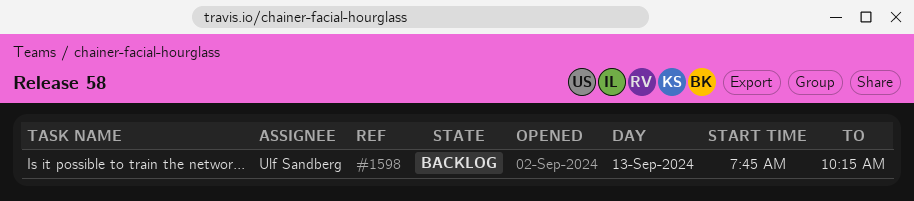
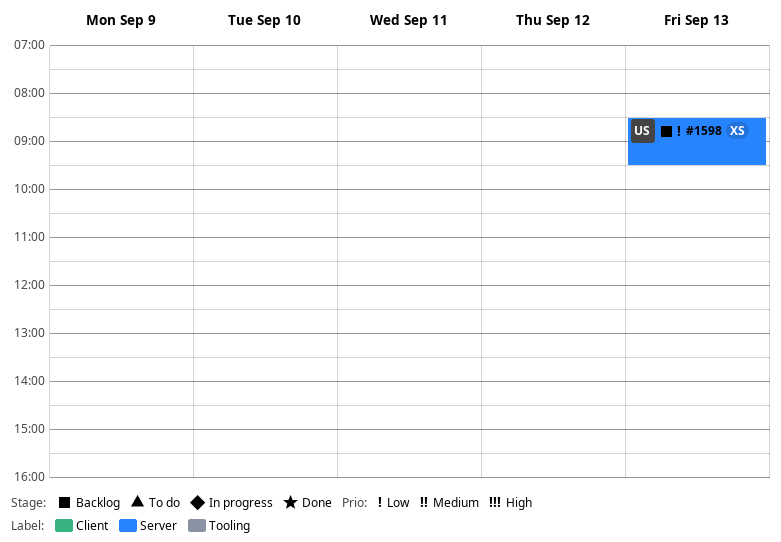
#1598, begins: 07:45 -> 08:30
#1598, ends: 10:15 -> 09:30

